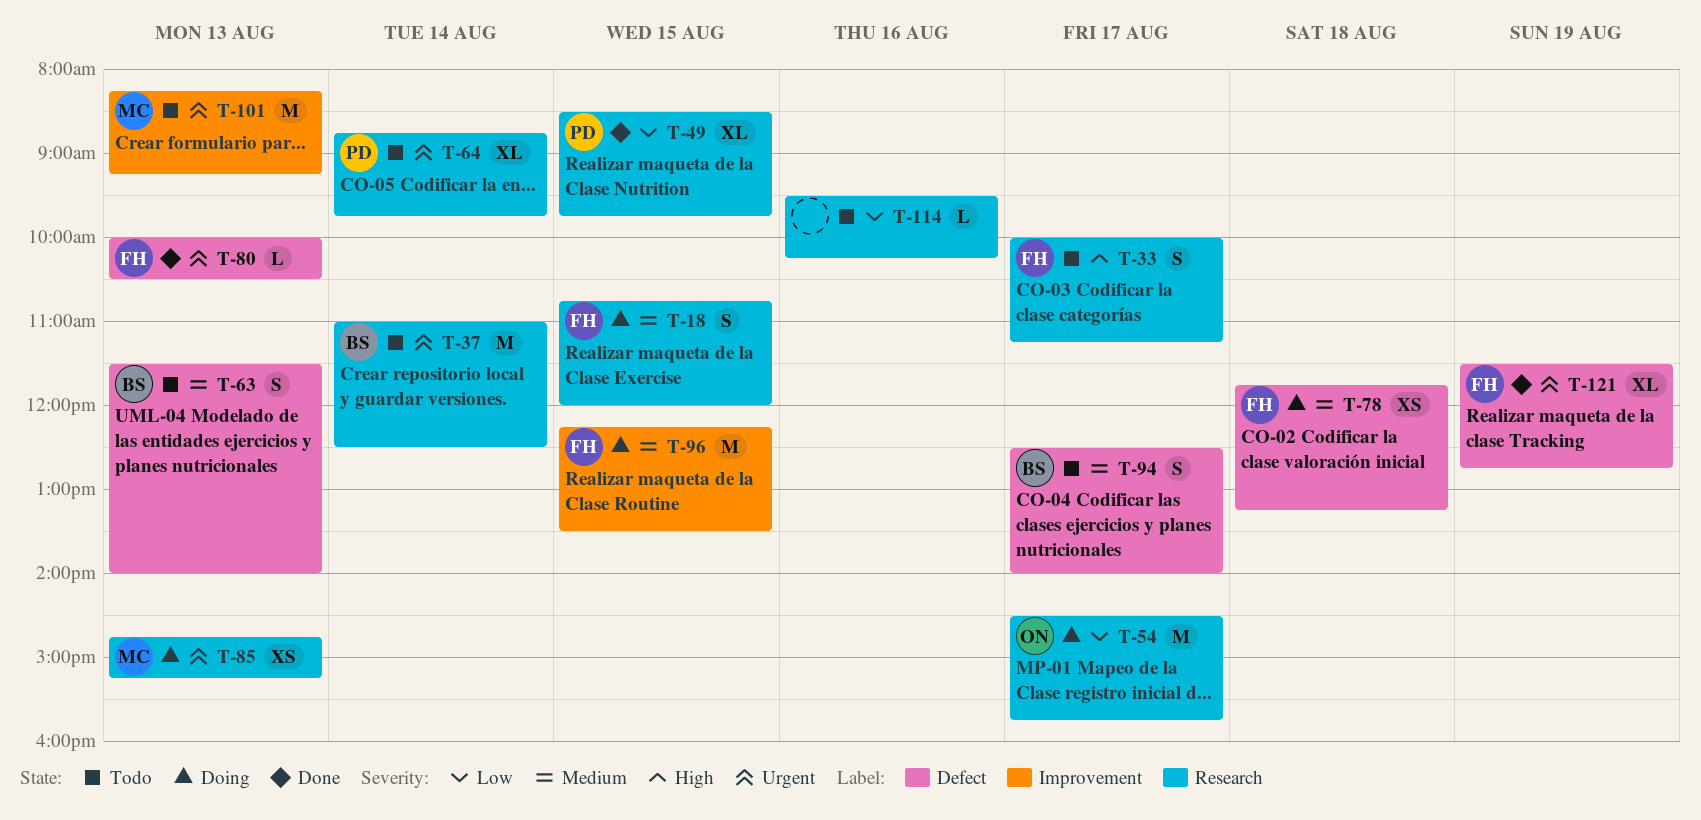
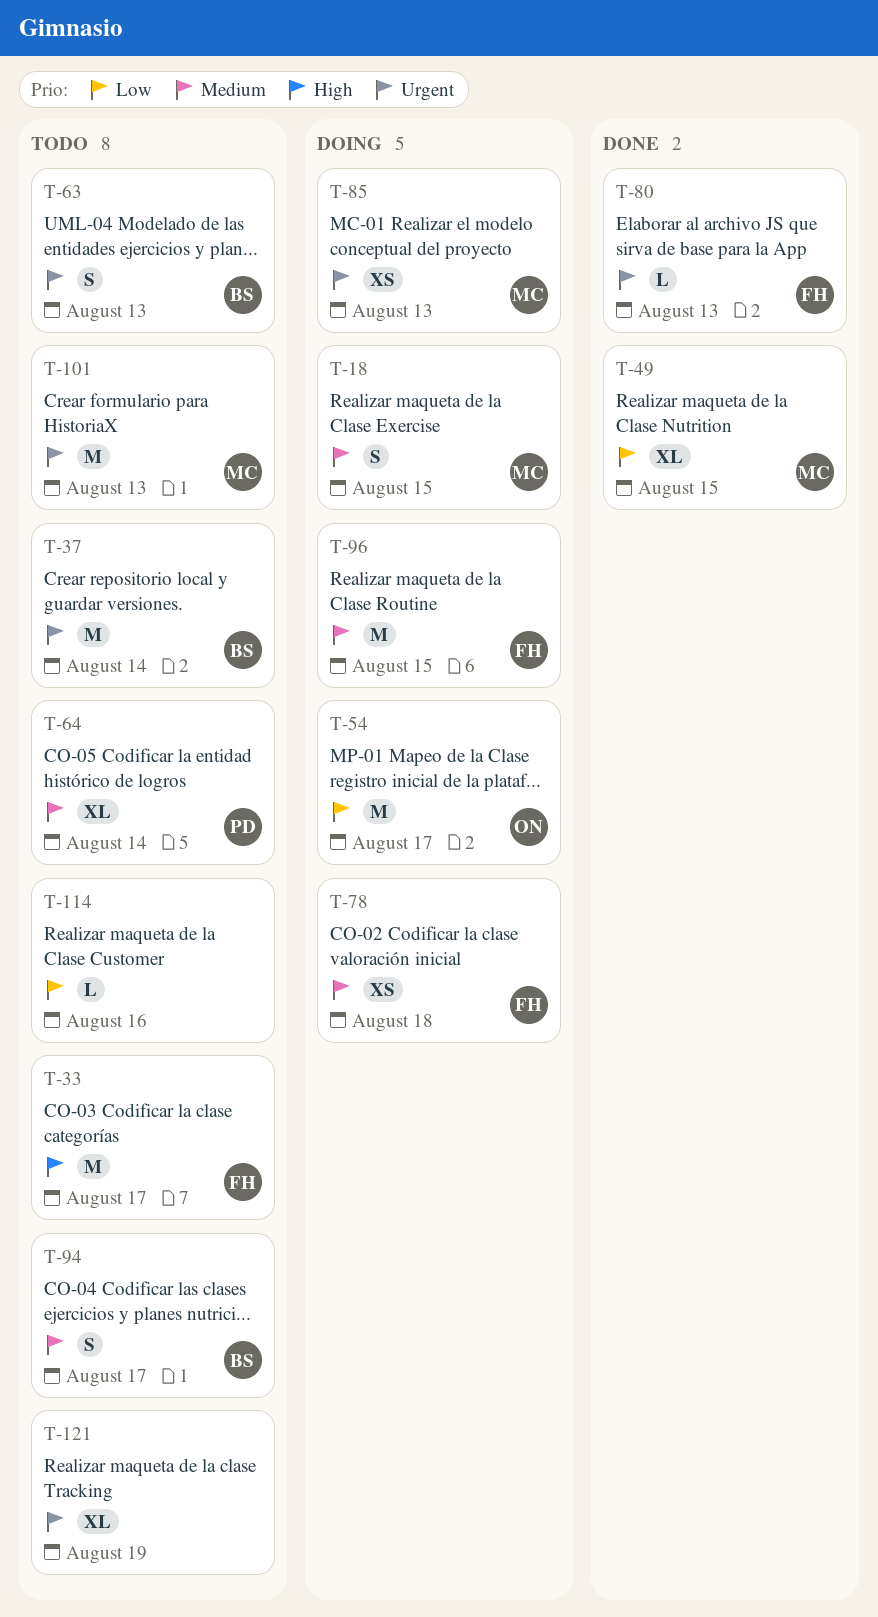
T-18, owner: FH -> MC
T-33, estimate: S -> M
T-49, owner: PD -> MC
T-63, priority: Medium -> Urgent
T-64, priority: Urgent -> Medium
T-121, status: Done -> Todo
T-121, owner: FH -> none

